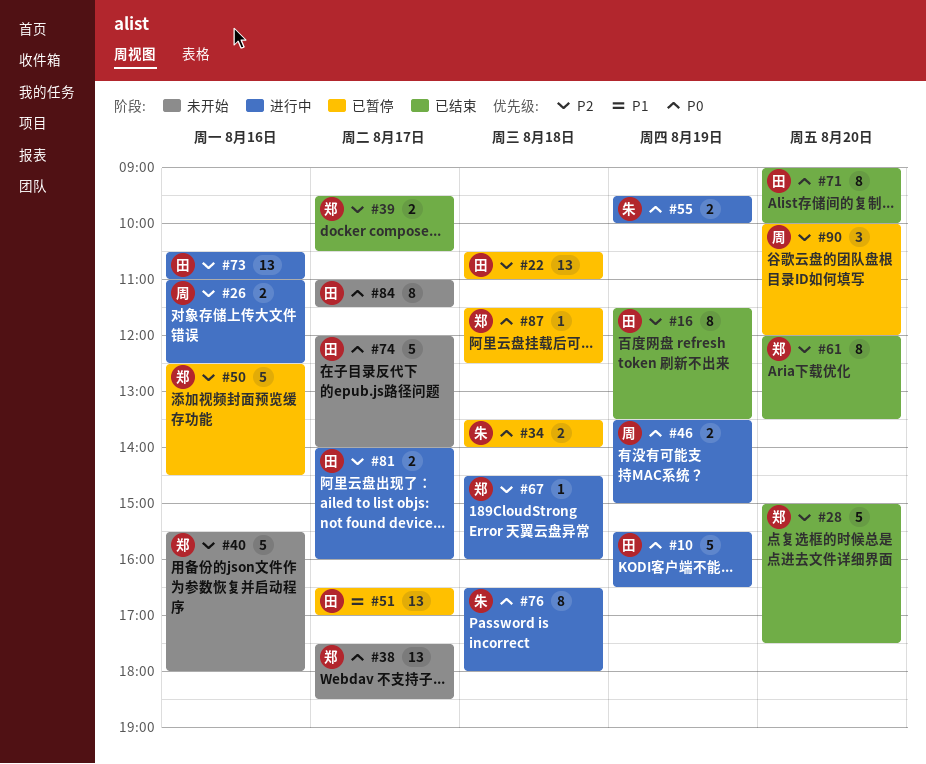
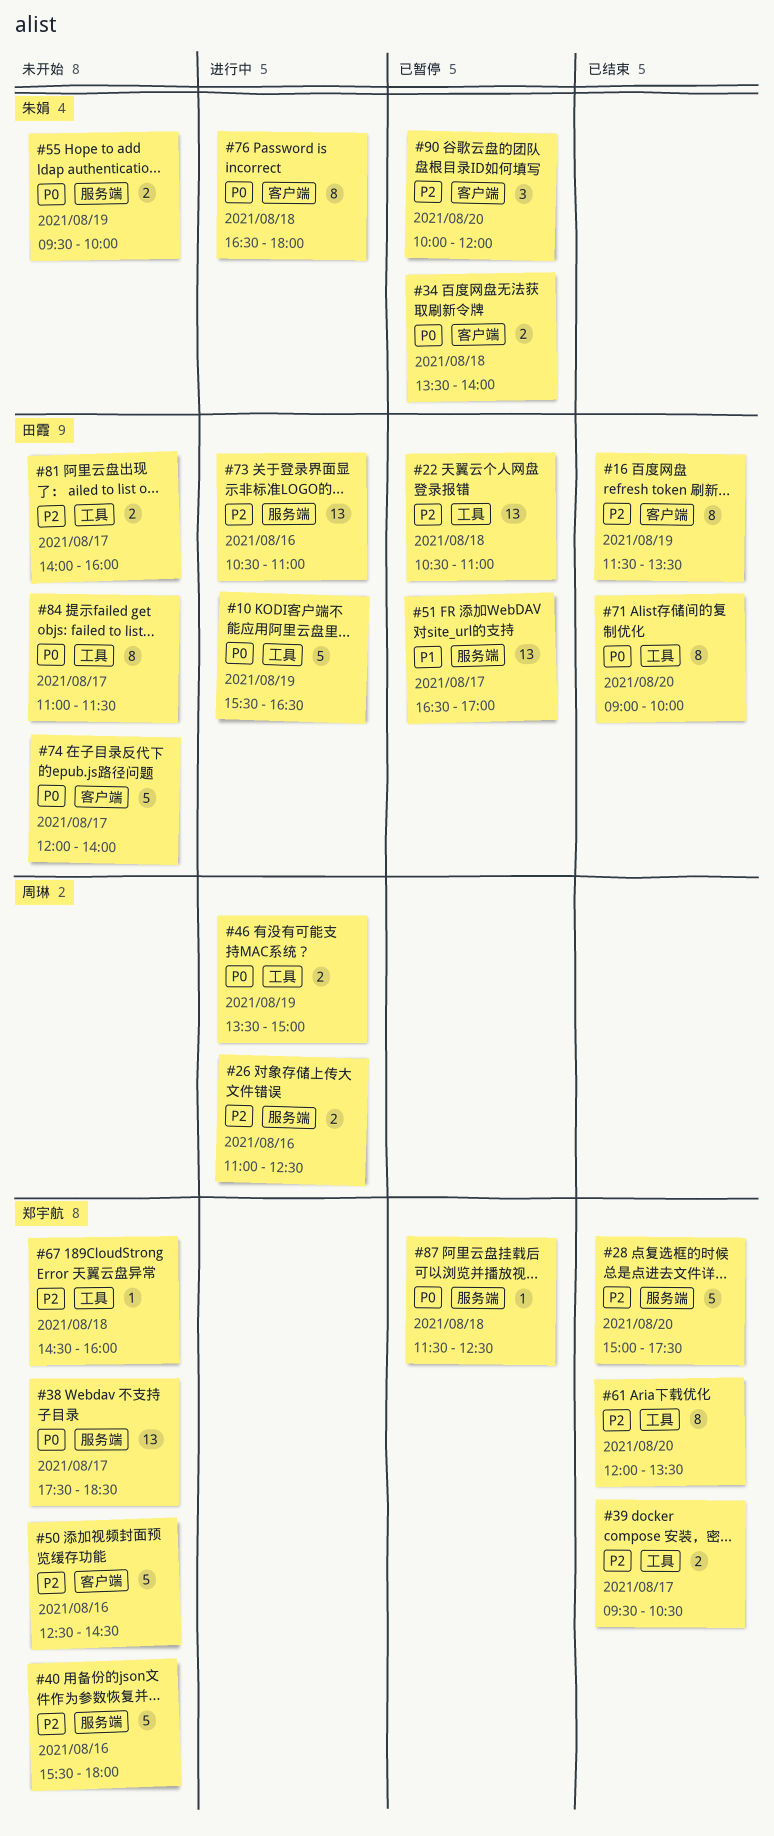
#50, status: 已暂停 -> 未开始
#55, status: 进行中 -> 未开始
#67, status: 进行中 -> 未开始
#81, status: 进行中 -> 未开始
#90, owner: 周琳 -> 朱娟

